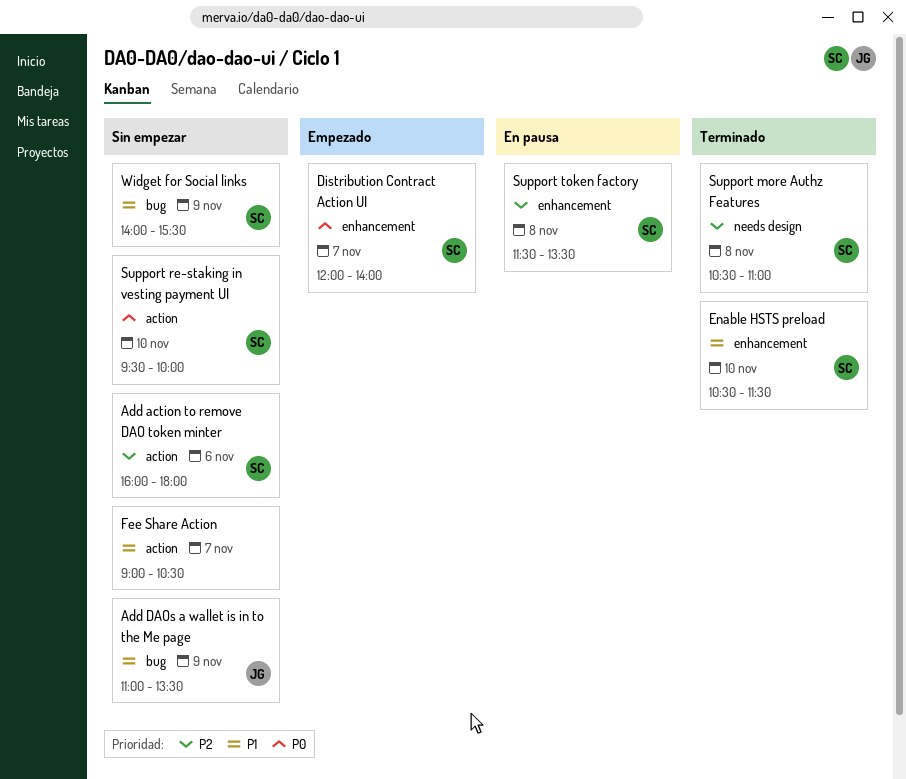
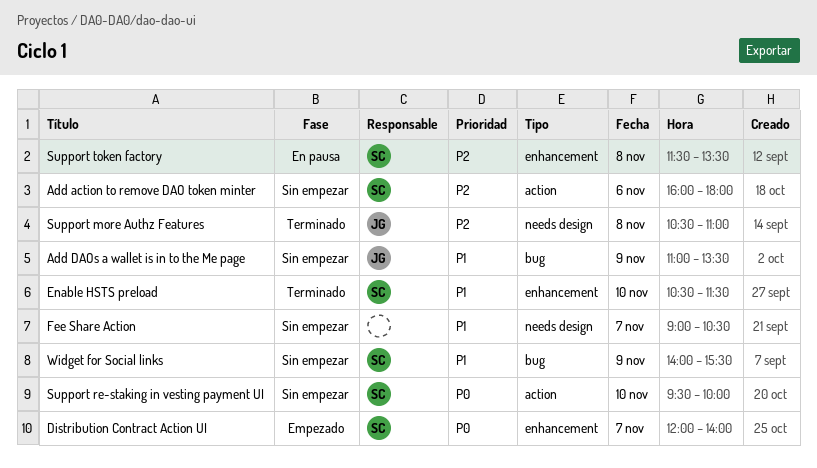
Fee Share Action, label: action -> needs design
Support more Authz Features, owner: SC -> JG

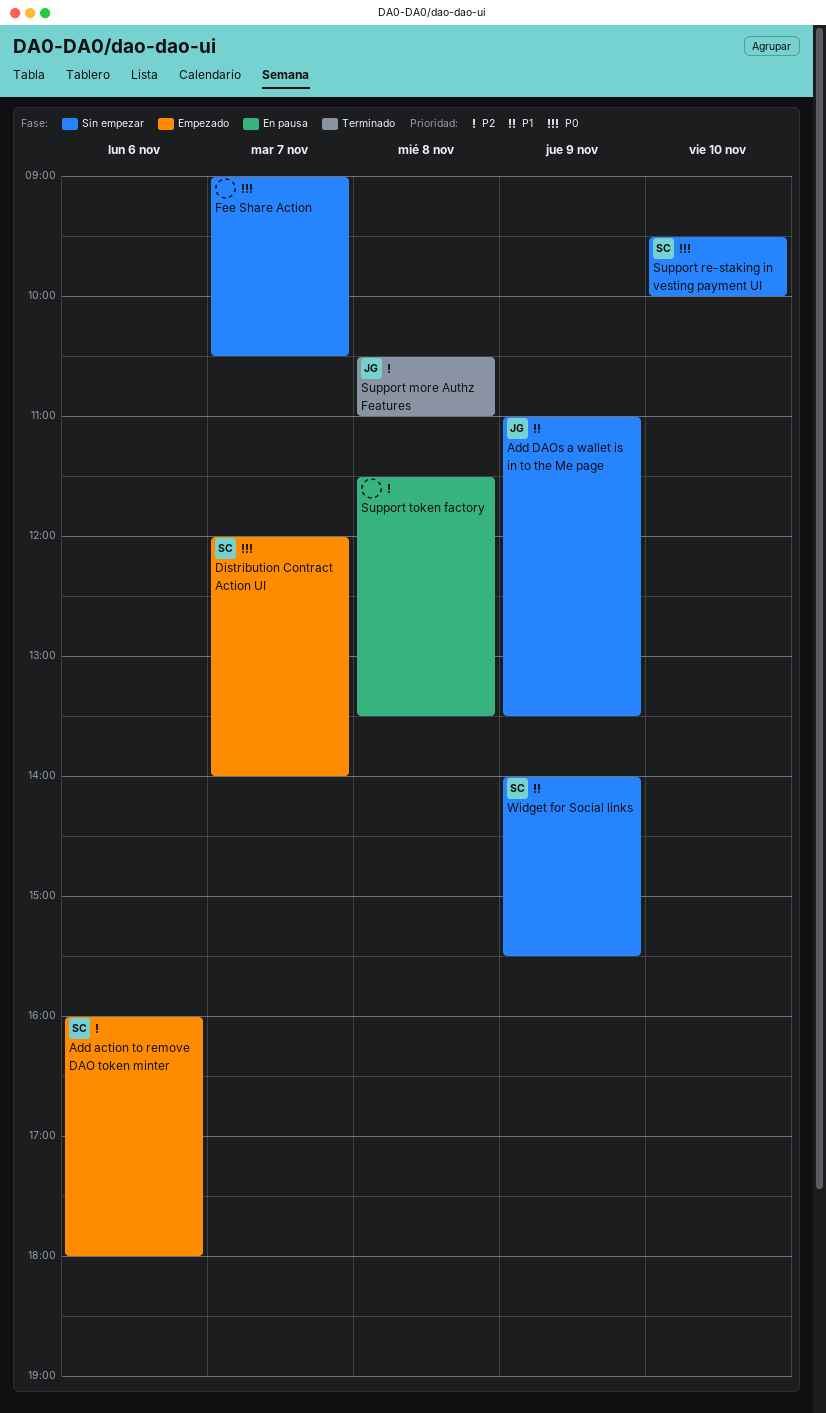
Add action to remove DAO token minter, status: Sin empezar -> Empezado
Enable HSTS preload: present -> none
Fee Share Action, priority: P1 -> P0
Support token factory, owner: SC -> none

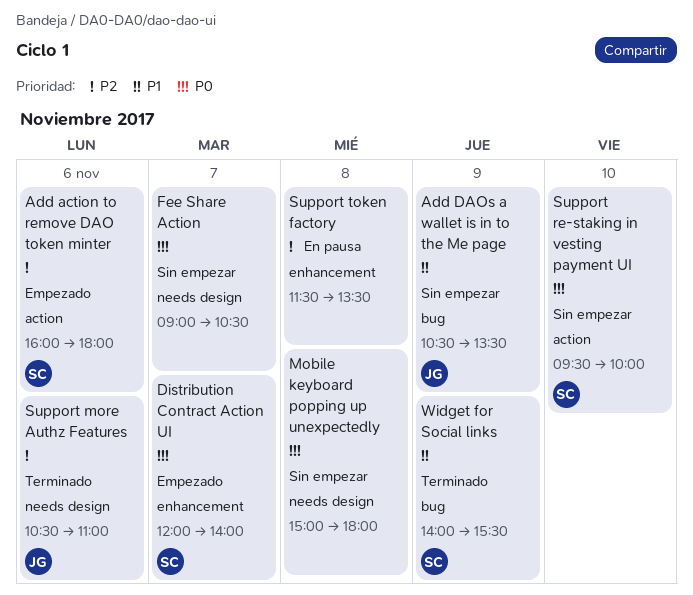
Add DAOs a wallet is in to the Me page, begins: 11:00 -> 10:30
Mobile keyboard popping up unexpectedly: none -> present
Support more Authz Features, day: Nov 8 -> Nov 6
Widget for Social links, status: Sin empezar -> Terminado

